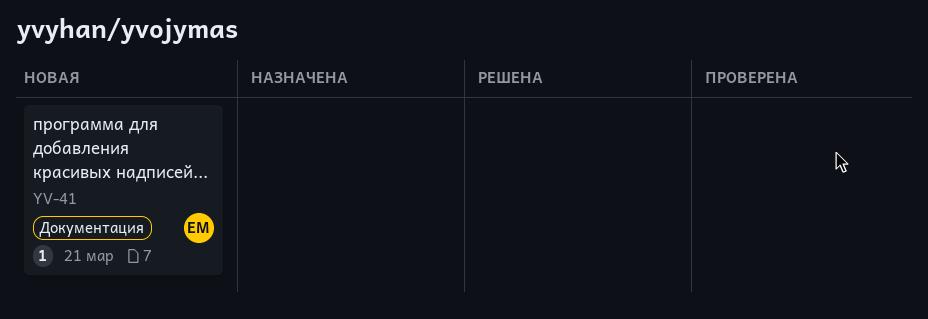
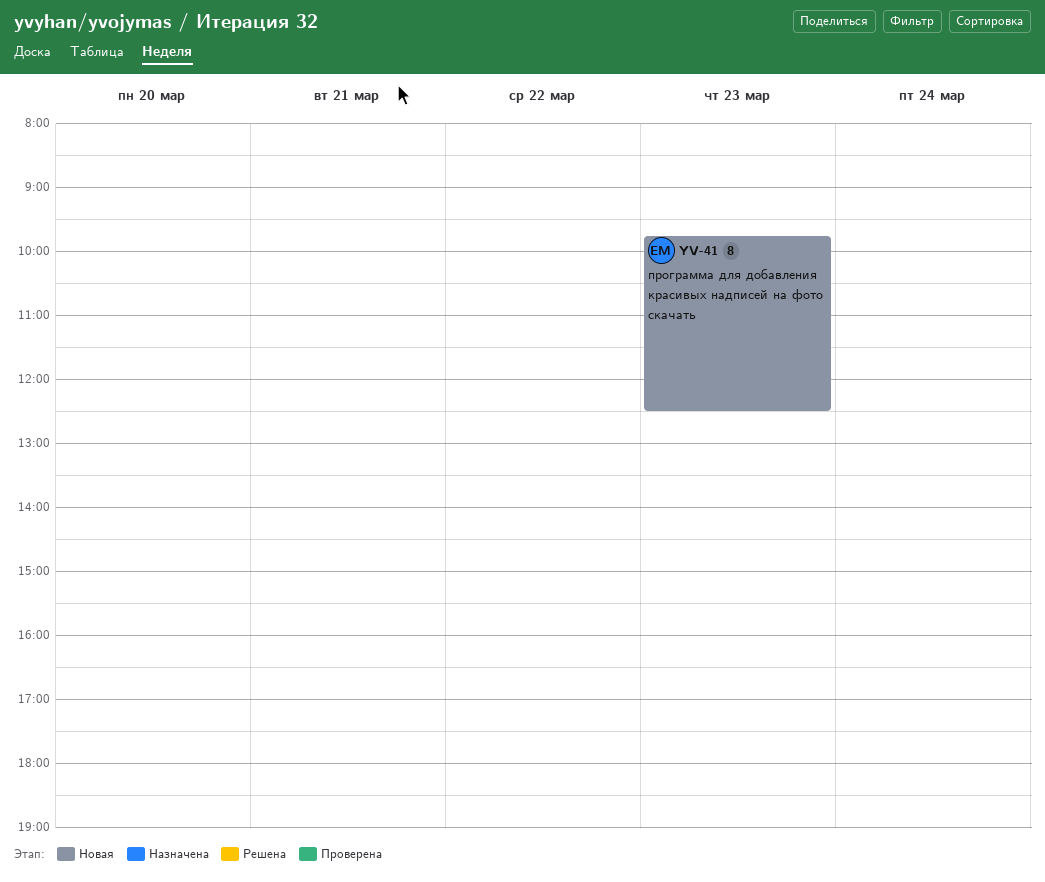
YV-41, estimate: 1 -> 8
YV-41, day: Mar 21 -> Mar 23

